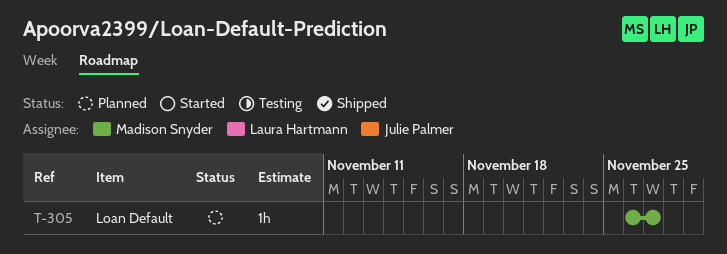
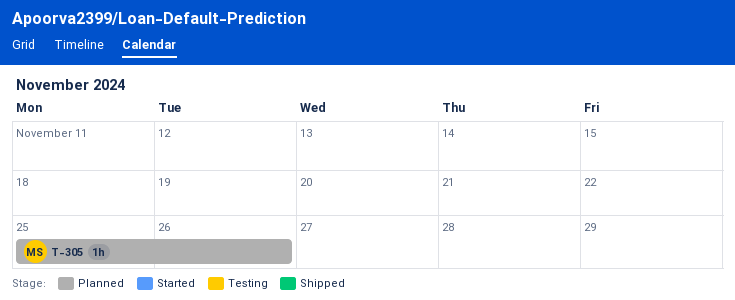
T-305, start: Nov 26 -> Nov 25
T-305, due: Nov 27 -> Nov 26

